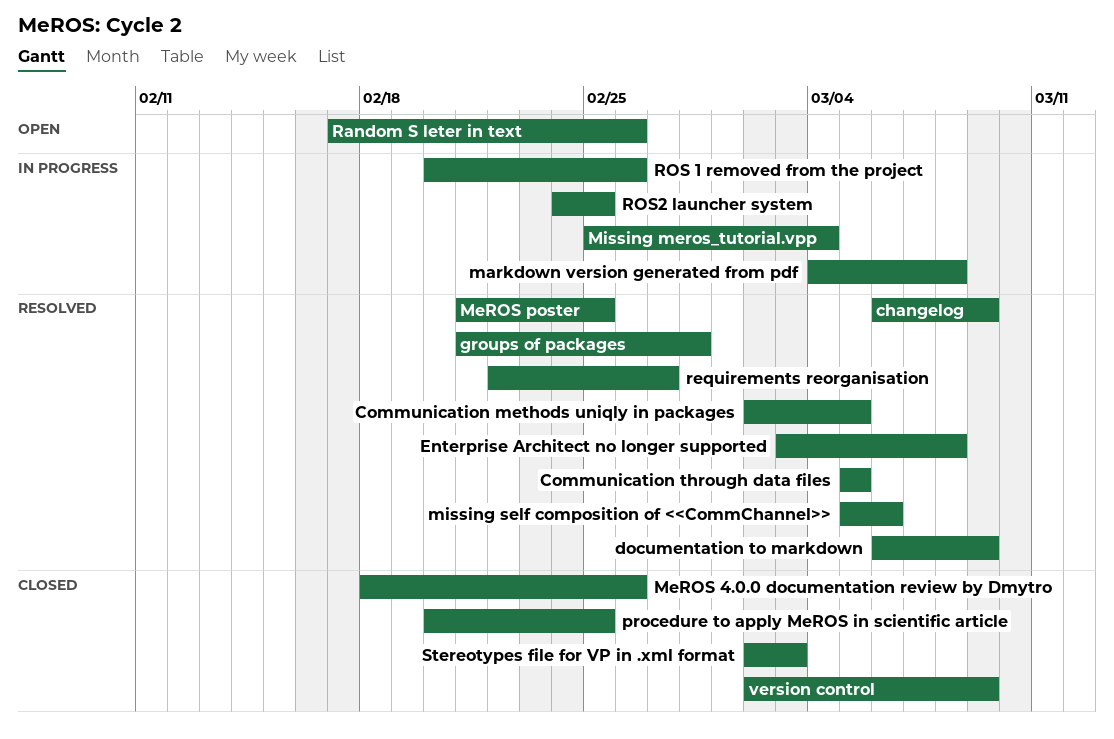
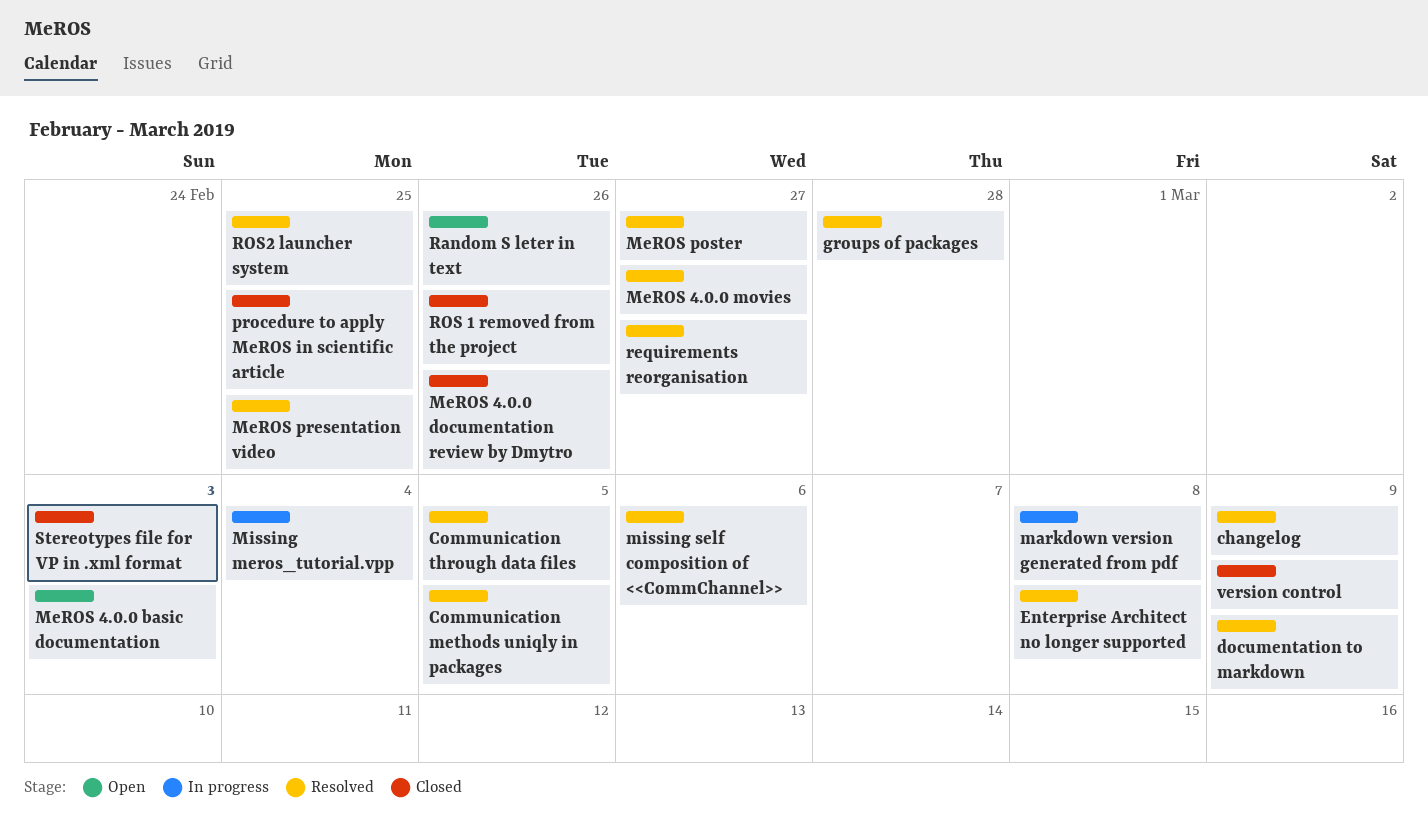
MeROS 4.0.0 basic documentation: none -> present
MeROS 4.0.0 movies: none -> present
MeROS poster, due: Feb 25 -> Feb 27
MeROS presentation video: none -> present
ROS 1 removed from the project, status: In progress -> Closed
ROS2 launcher system, status: In progress -> Resolved

